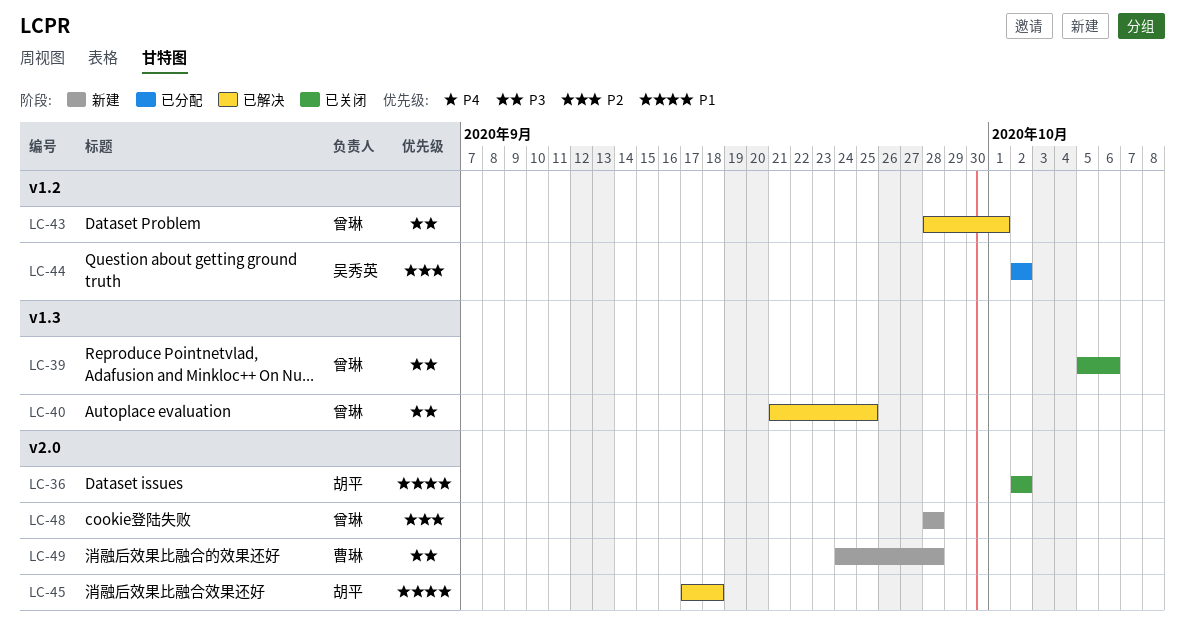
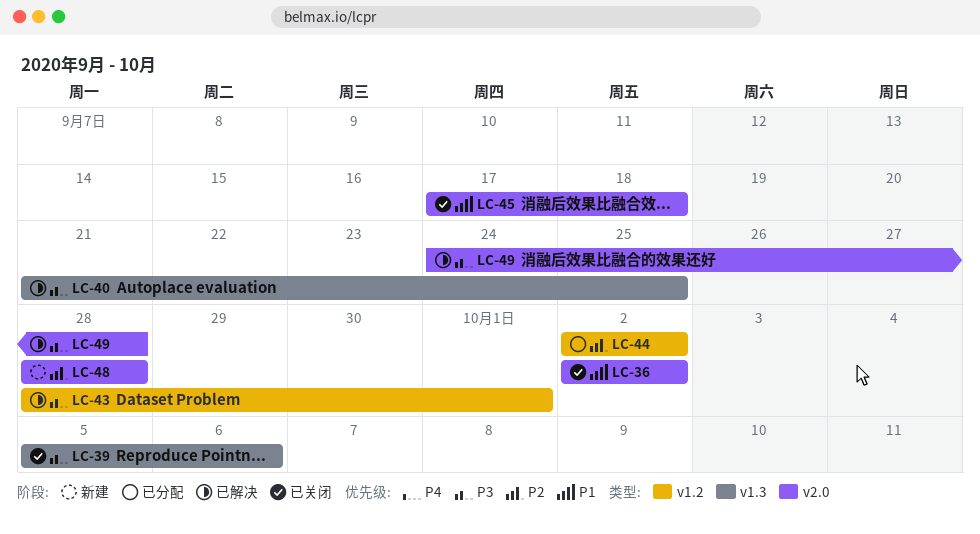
LC-45, status: 已解决 -> 已关闭
LC-49, status: 新建 -> 已解决

